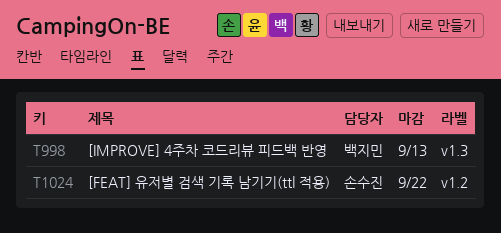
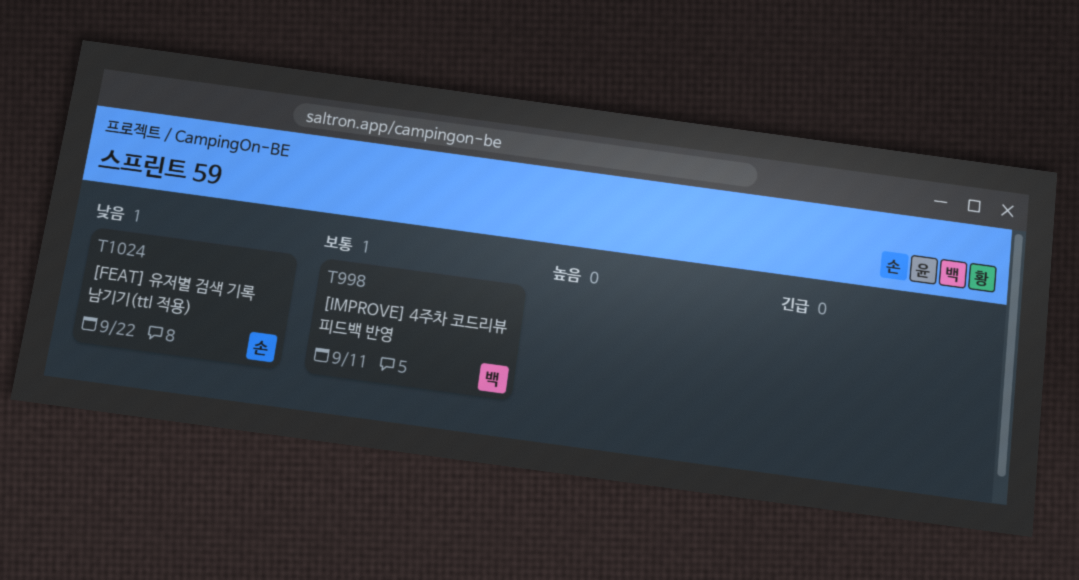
T998, due: Sep 13 -> Sep 11

